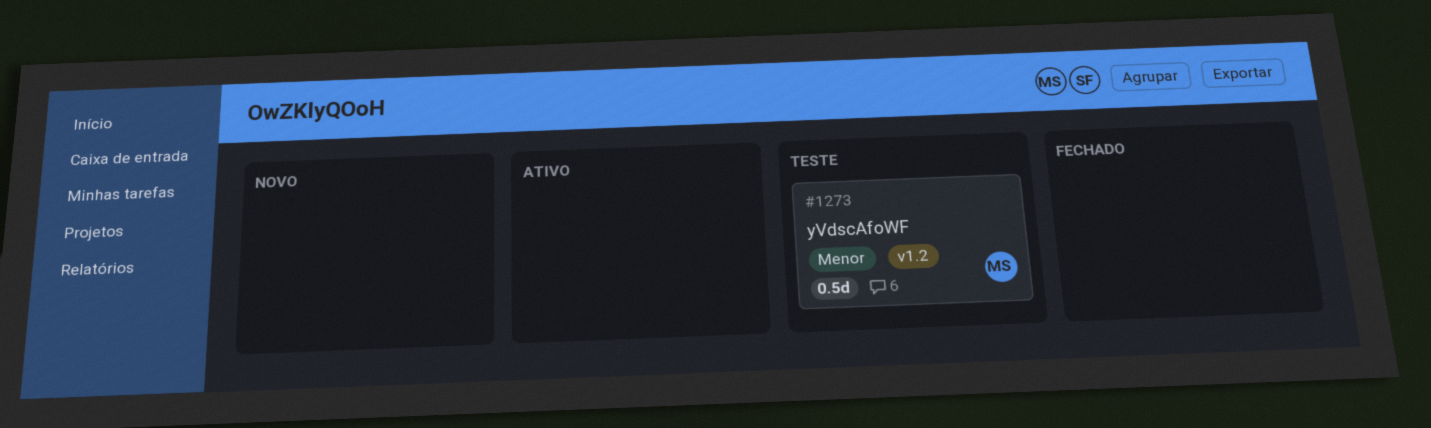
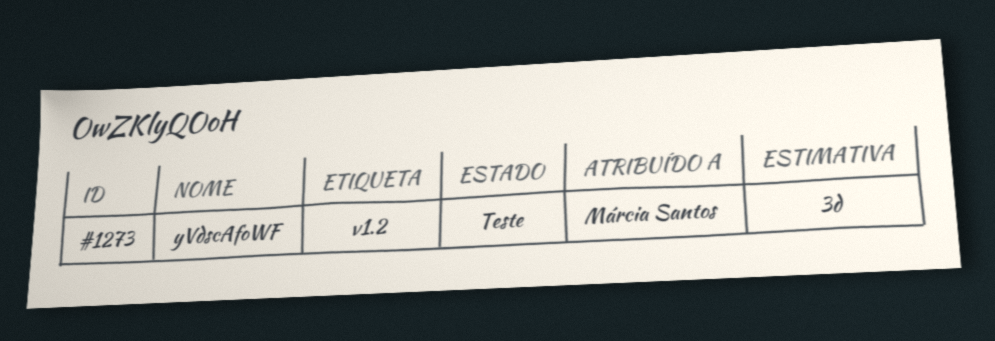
#1273, estimate: 0.5d -> 3d

